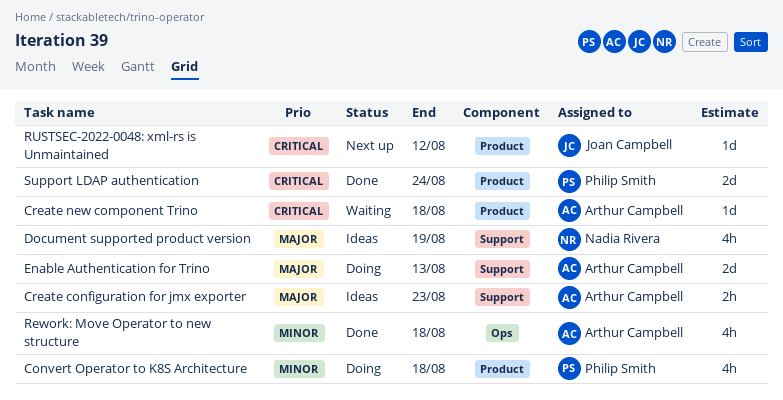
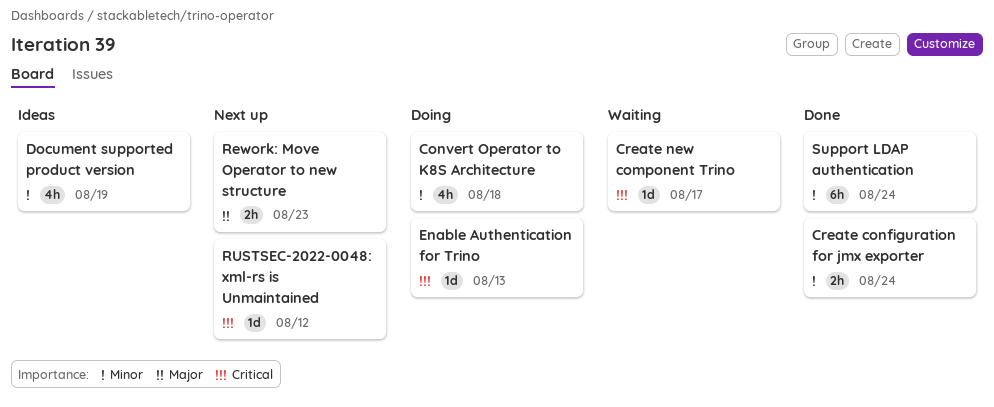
Create configuration for jmx exporter, status: Ideas -> Done
Create configuration for jmx exporter, priority: Major -> Minor
Create configuration for jmx exporter, due: Aug 23 -> Aug 24
Create new component Trino, due: Aug 18 -> Aug 17
Document supported product version, priority: Major -> Minor
Enable Authentication for Trino, priority: Major -> Critical
Enable Authentication for Trino, estimate: 2d -> 1d
Rework: Move Operator to new structure, status: Done -> Next up
Rework: Move Operator to new structure, priority: Minor -> Major
Rework: Move Operator to new structure, estimate: 4h -> 2h
Rework: Move Operator to new structure, due: Aug 18 -> Aug 23
Support LDAP authentication, priority: Critical -> Minor
Support LDAP authentication, estimate: 2d -> 6h

